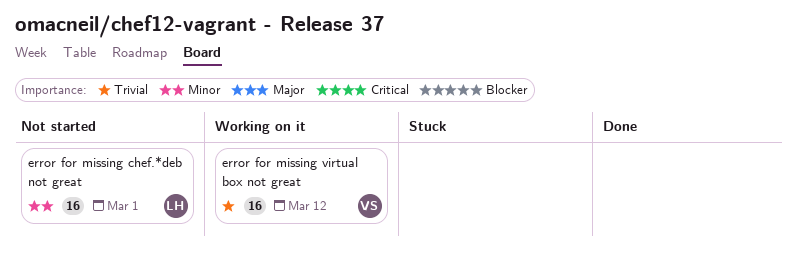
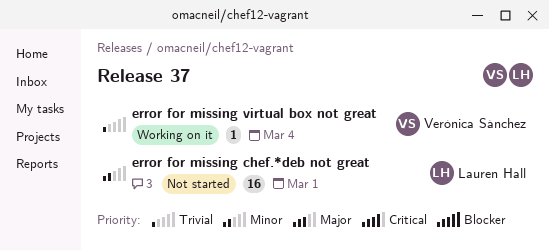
error for missing virtual box not great, estimate: 16 -> 1
error for missing virtual box not great, due: Mar 12 -> Mar 4

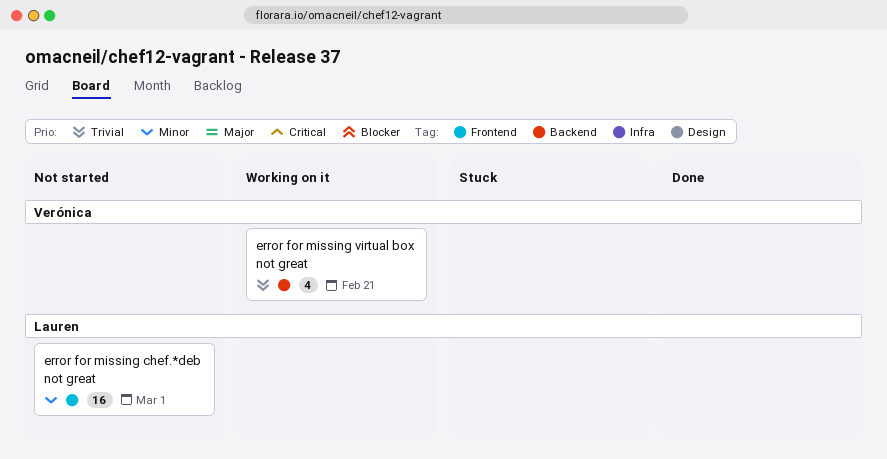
error for missing virtual box not great, estimate: 1 -> 4
error for missing virtual box not great, due: Mar 4 -> Feb 21

